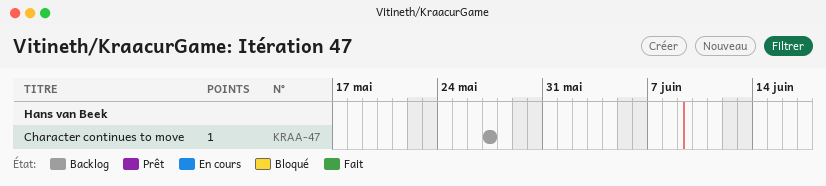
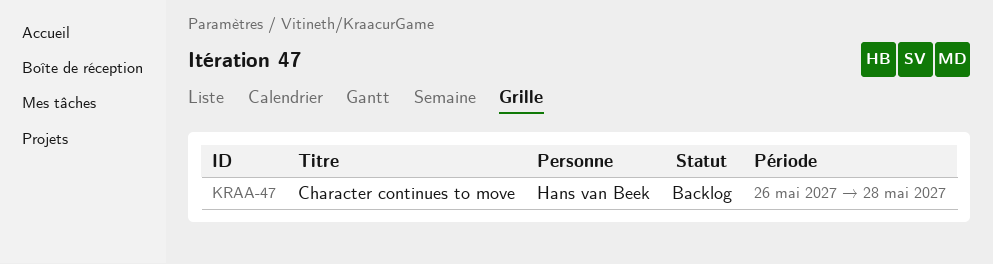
KRAA-47, start: May 27 -> May 26
KRAA-47, due: May 27 -> May 28

